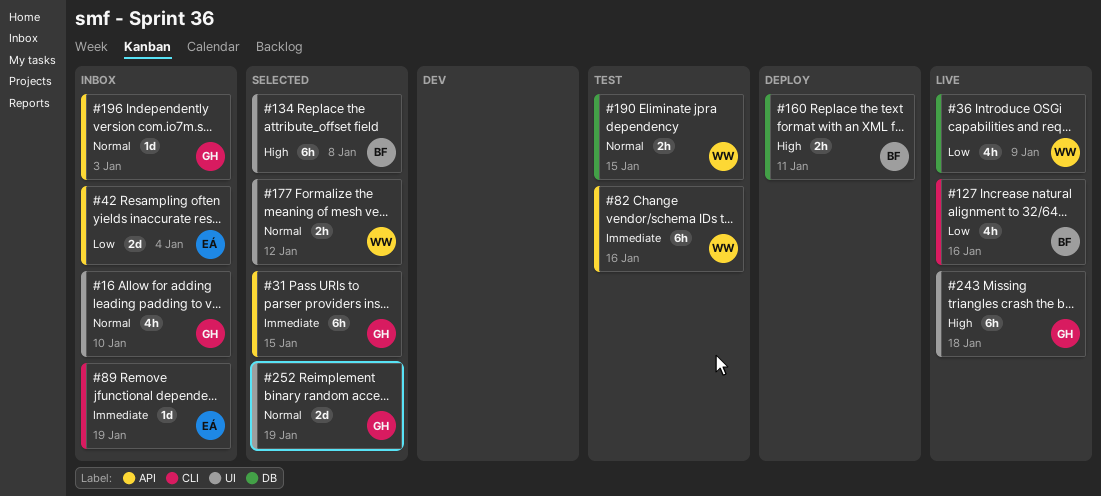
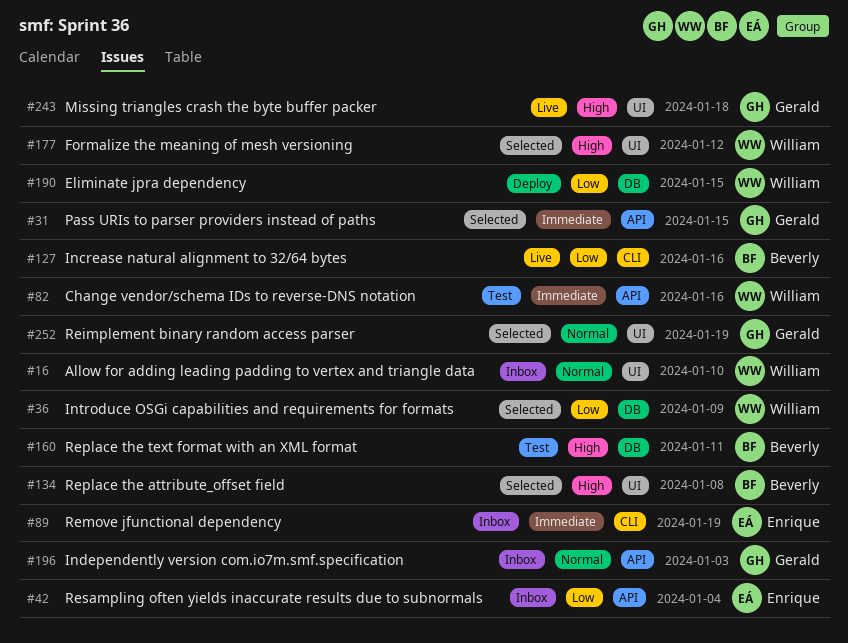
#16, owner: Gerald -> William
#36, status: Live -> Selected
#160, status: Deploy -> Test
#177, priority: Normal -> High
#190, status: Test -> Deploy
#190, priority: Normal -> Low

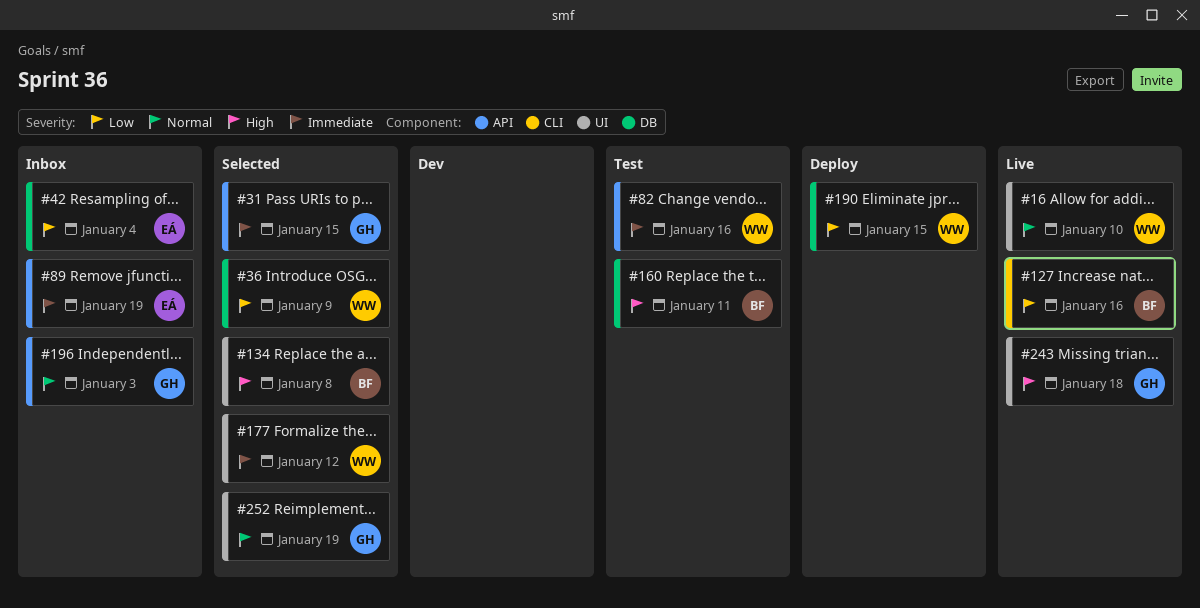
#16, status: Inbox -> Live
#42, label: API -> DB
#89, label: CLI -> API
#177, priority: High -> Immediate

